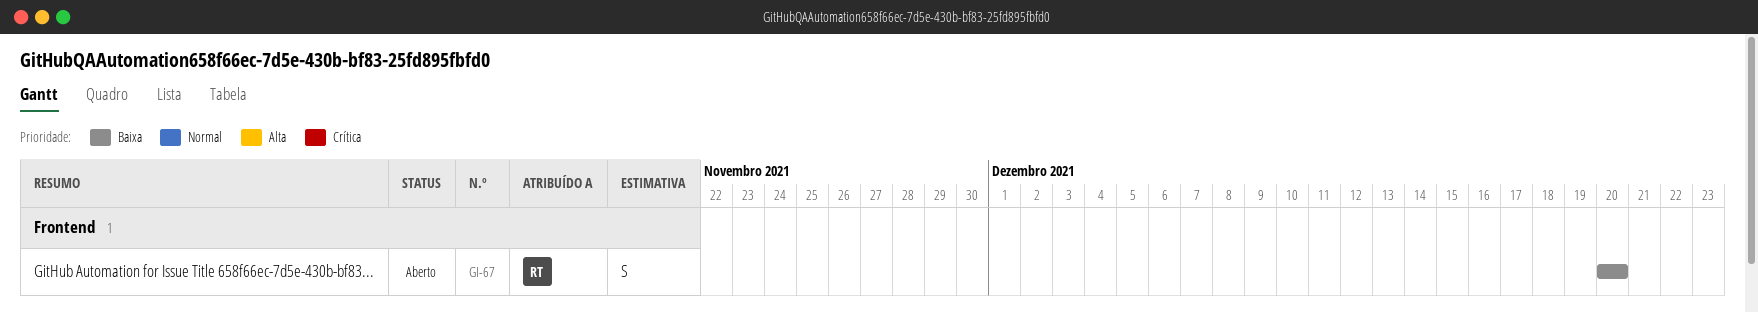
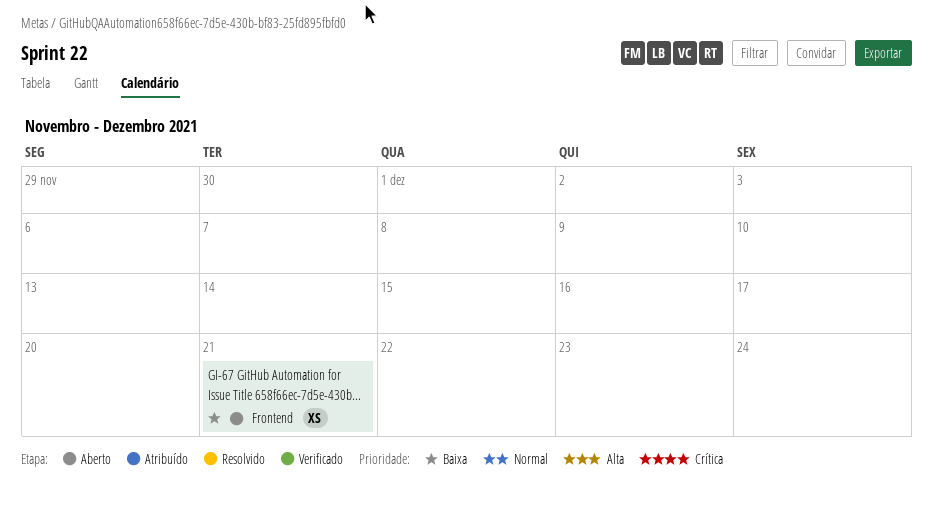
GI-67, estimate: S -> XS
GI-67, due: Dec 20 -> Dec 21

